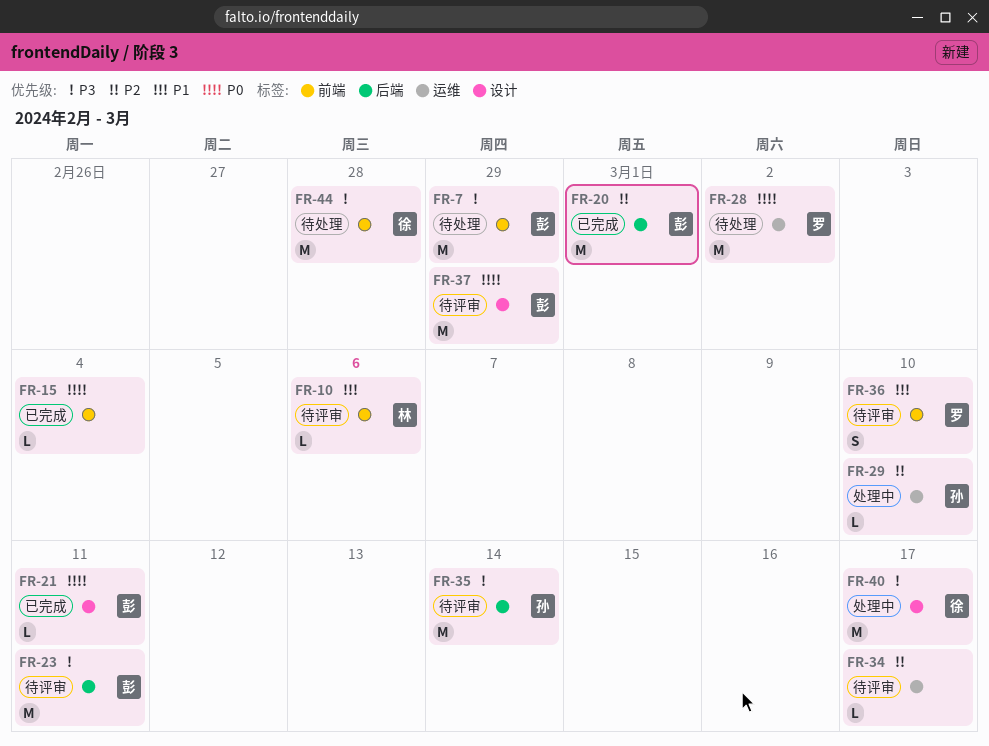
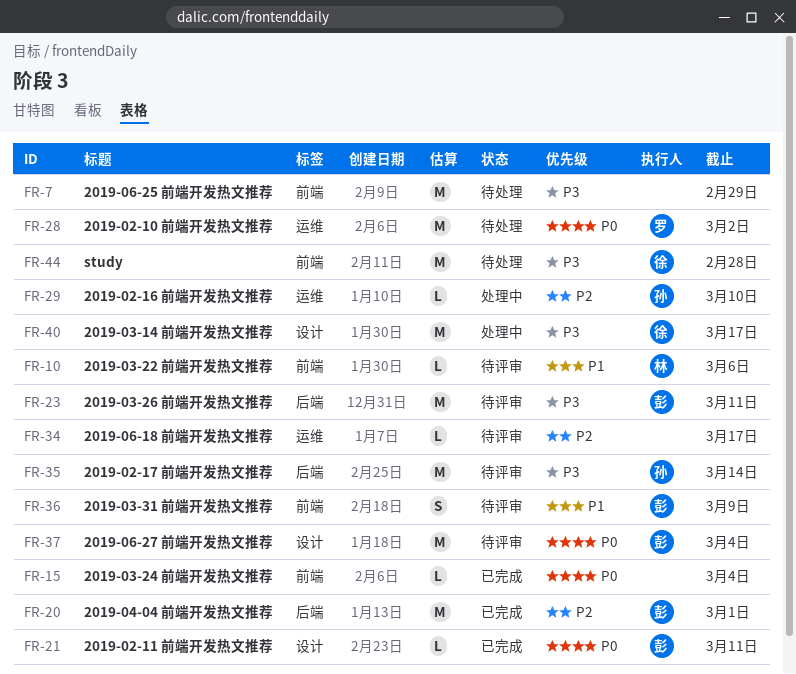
FR-7, owner: 彭 -> none
FR-36, owner: 罗 -> 彭
FR-36, due: Mar 10 -> Mar 9
FR-37, due: Feb 29 -> Mar 4

